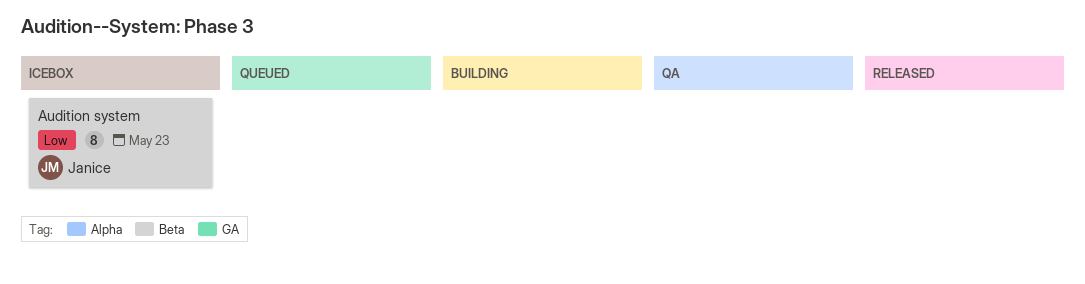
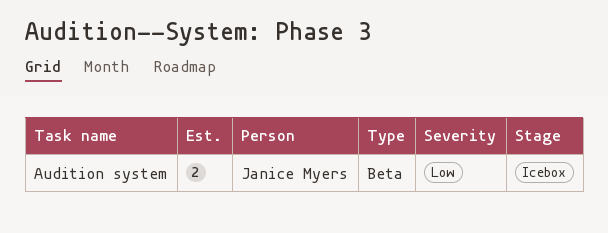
Audition system, estimate: 8 -> 2

